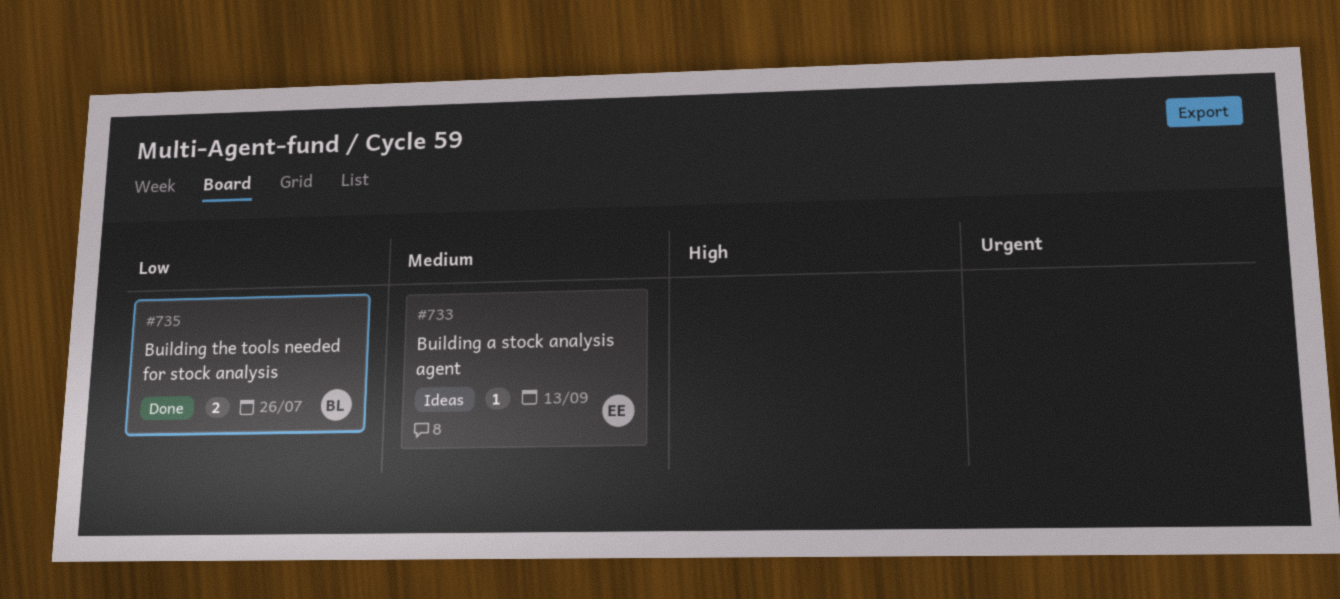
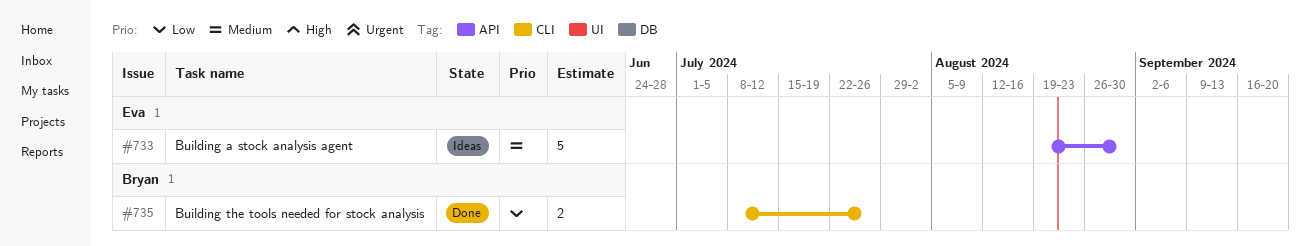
#733, estimate: 1 -> 5
#733, due: Sep 13 -> Aug 30

